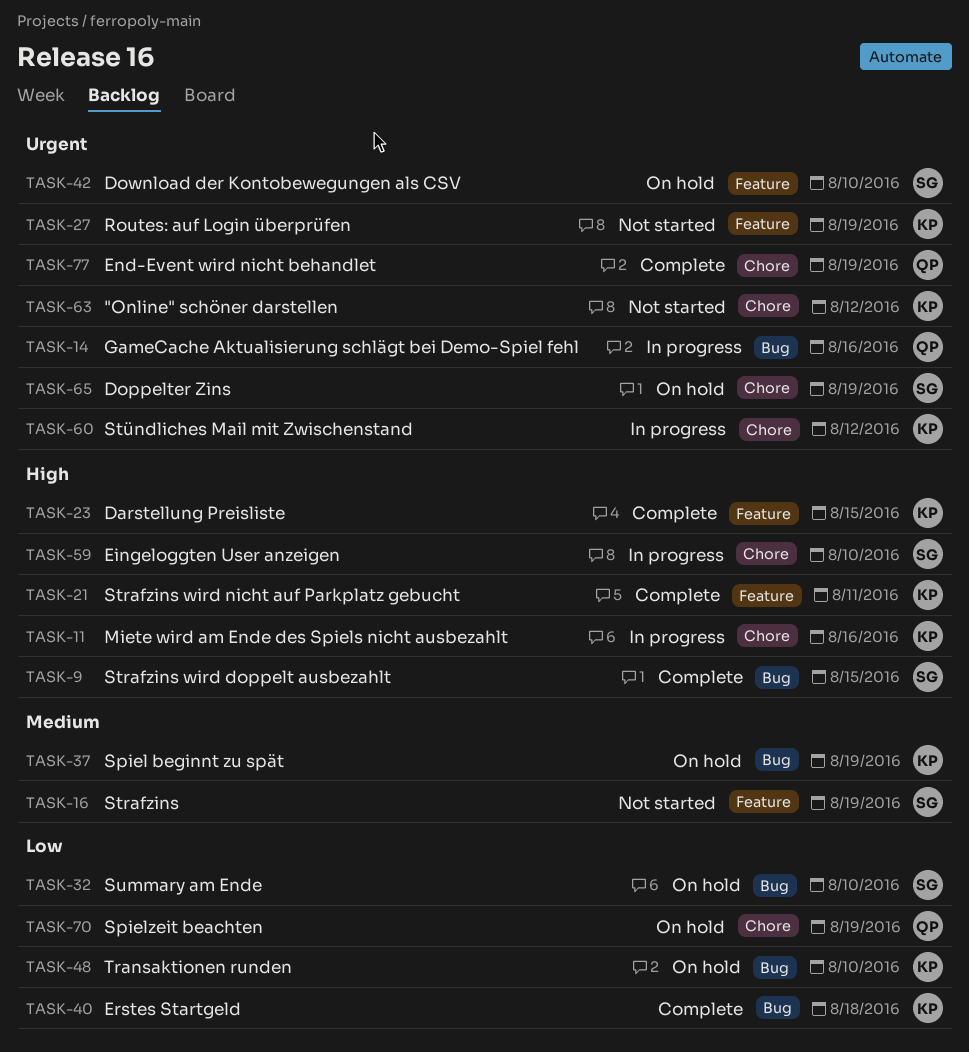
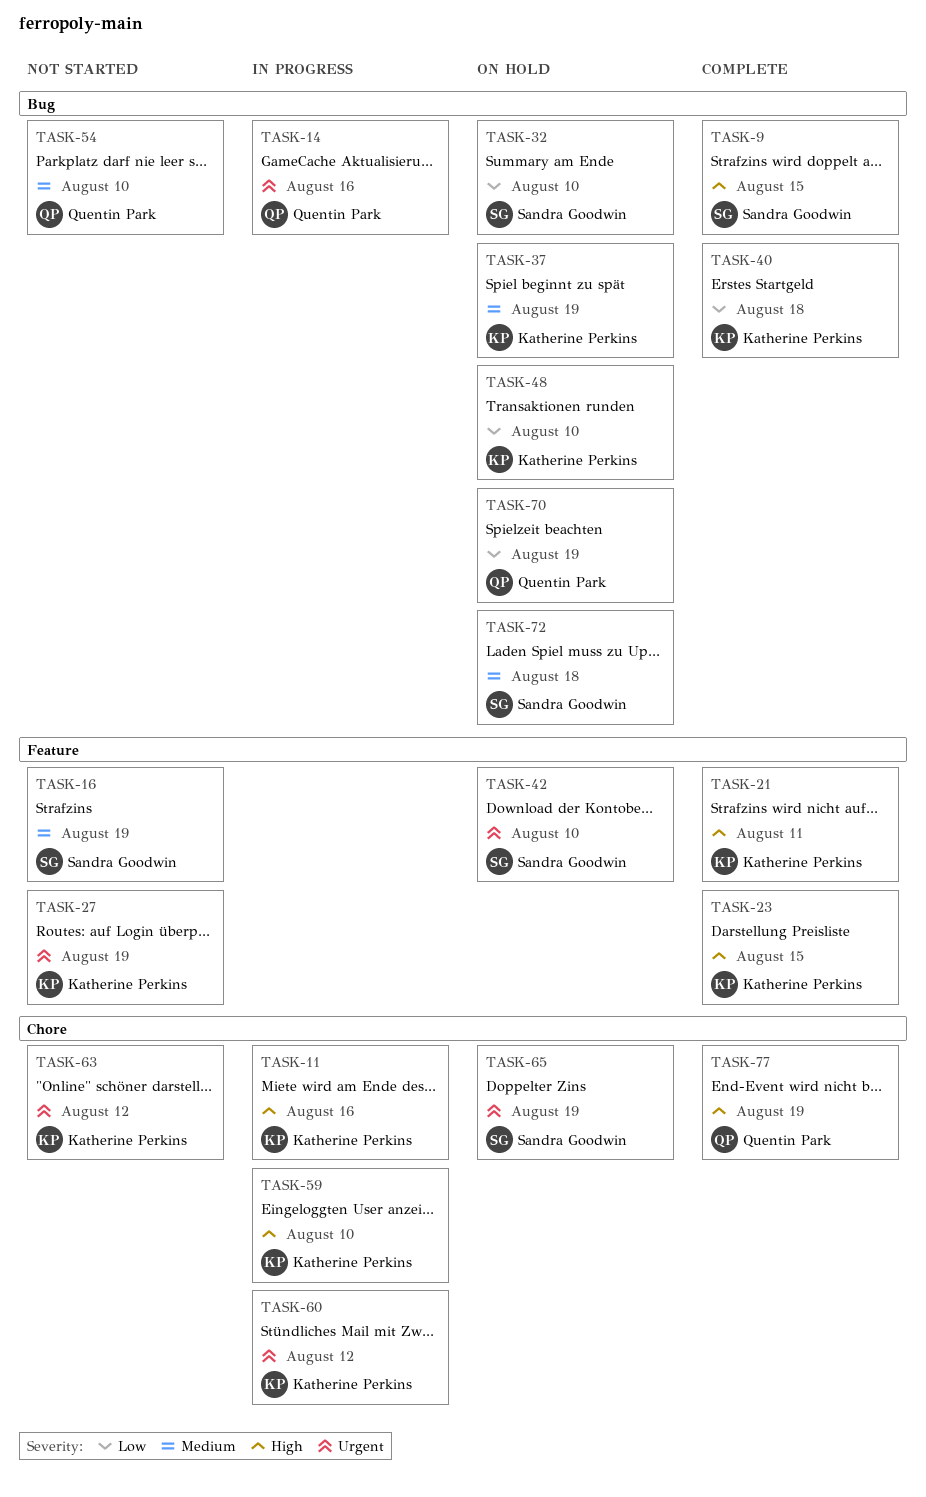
TASK-54: none -> present
TASK-59, owner: Sandra Goodwin -> Katherine Perkins
TASK-70, label: Chore -> Bug
TASK-72: none -> present
TASK-77, priority: Urgent -> High

